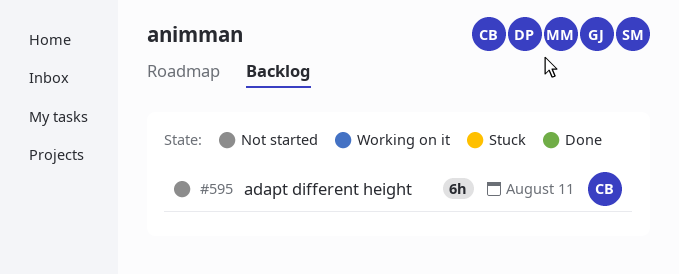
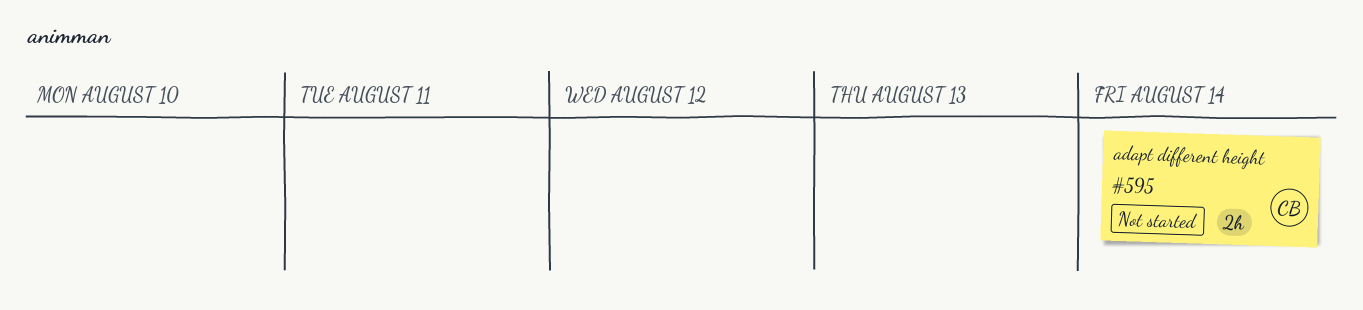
#595, estimate: 6h -> 2h
#595, due: Aug 11 -> Aug 14

